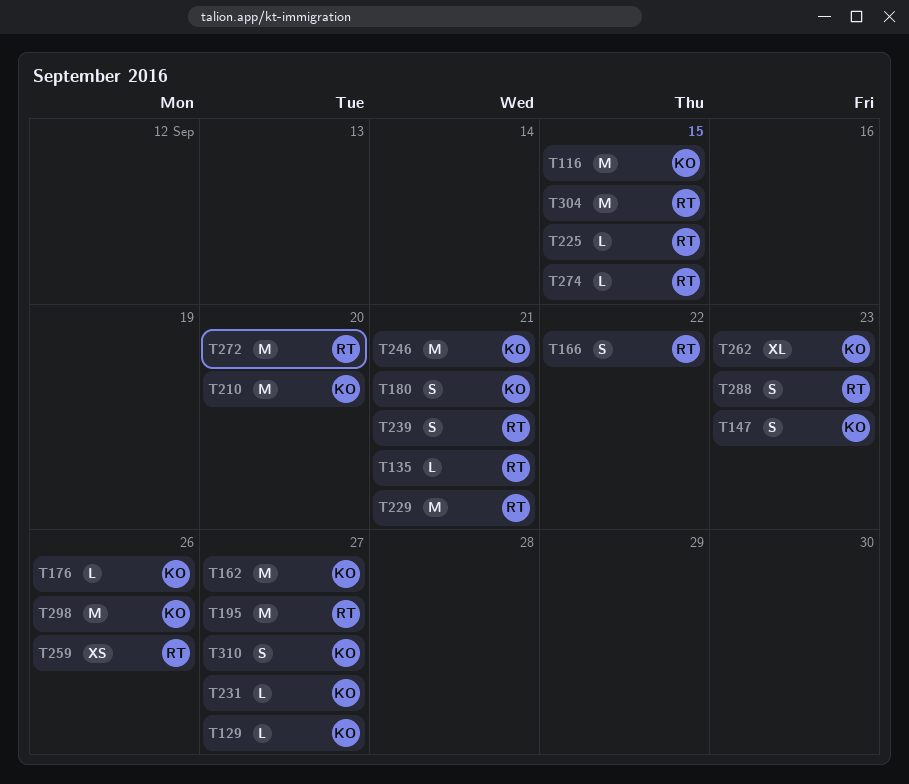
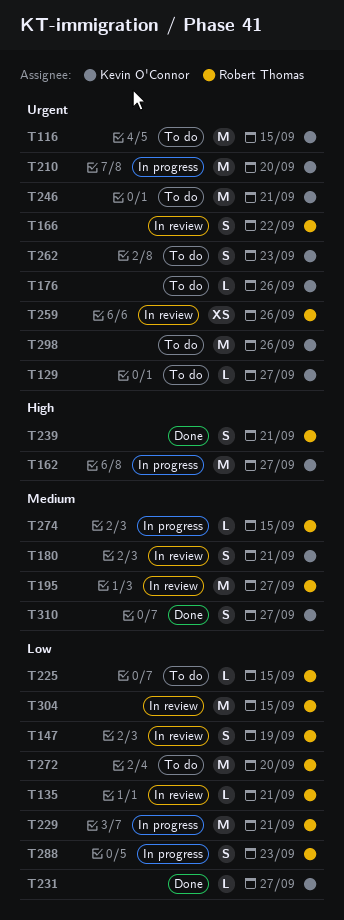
T147, owner: Kevin O'Connor -> Robert Thomas
T147, due: Sep 23 -> Sep 19
T262, estimate: XL -> S

